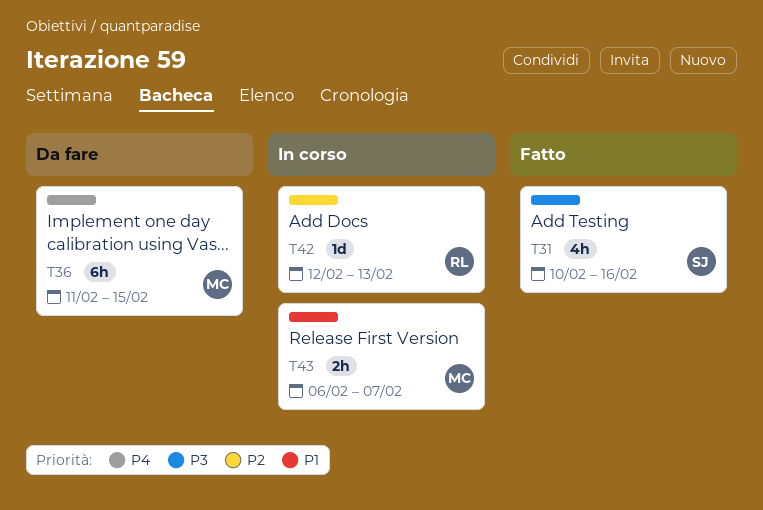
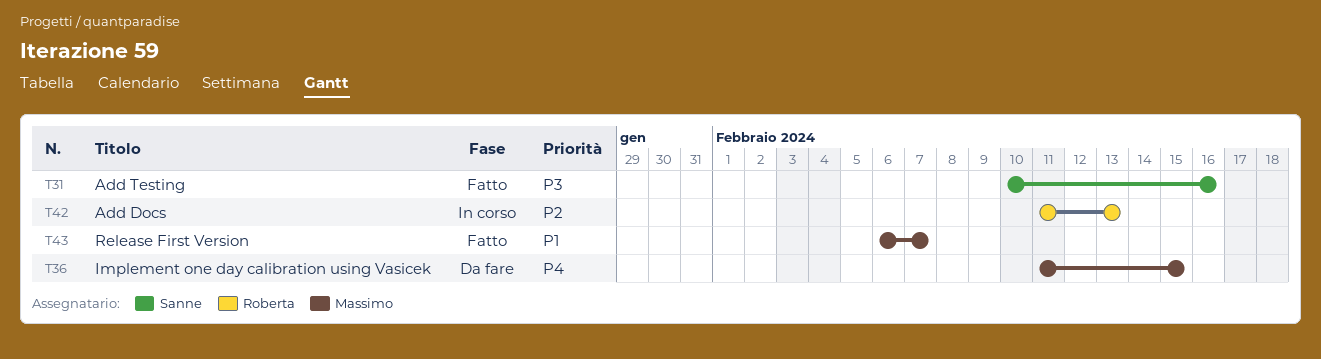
T42, start: Feb 12 -> Feb 11
T43, status: In corso -> Fatto

